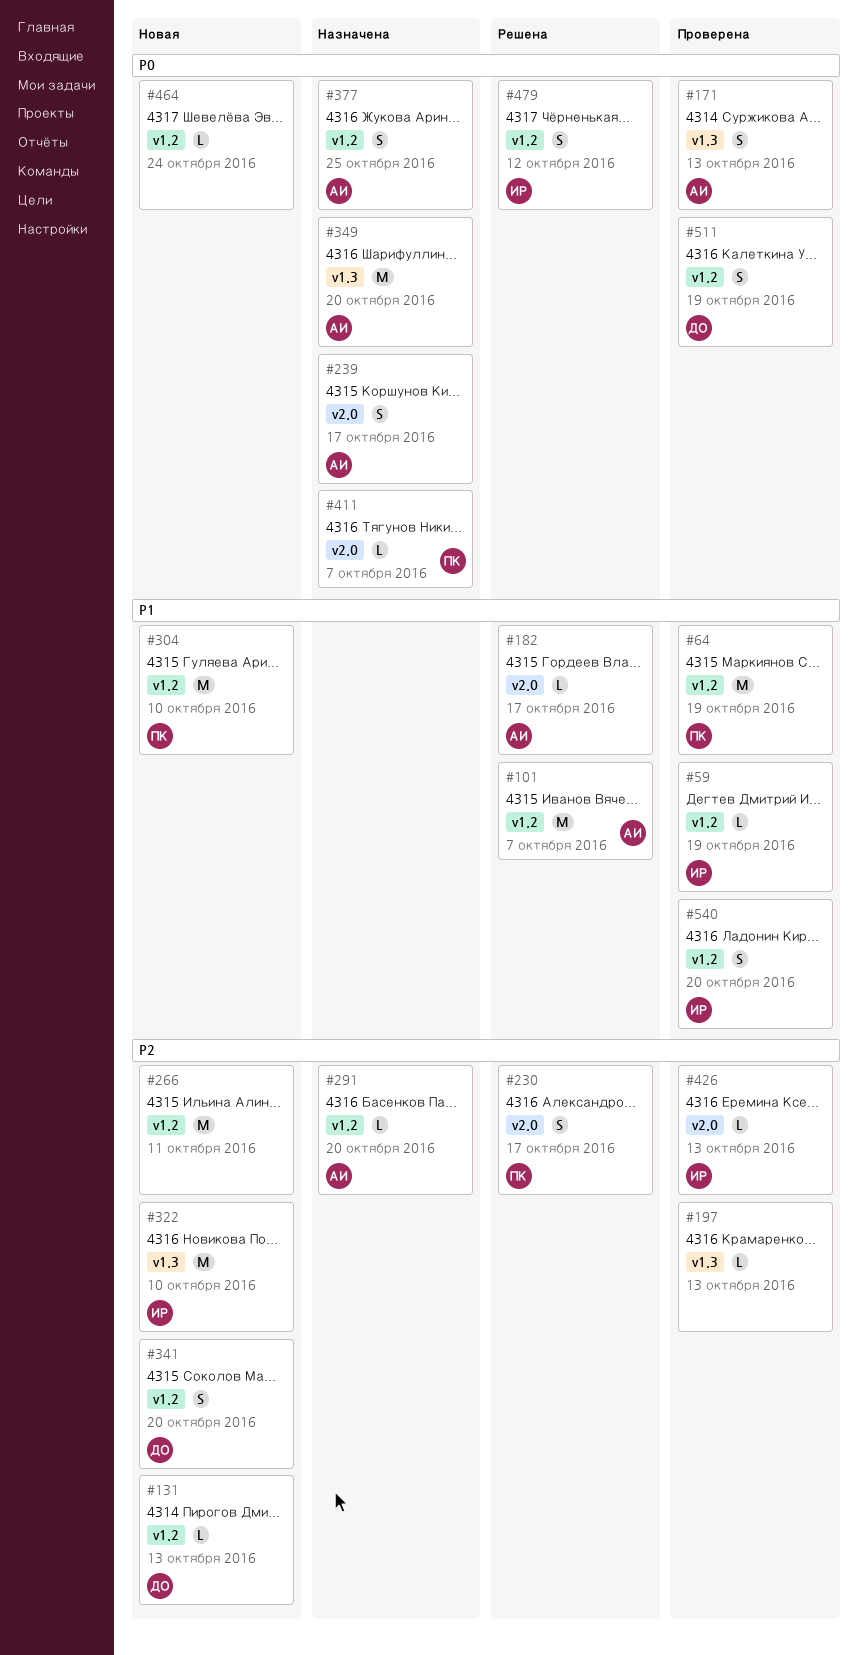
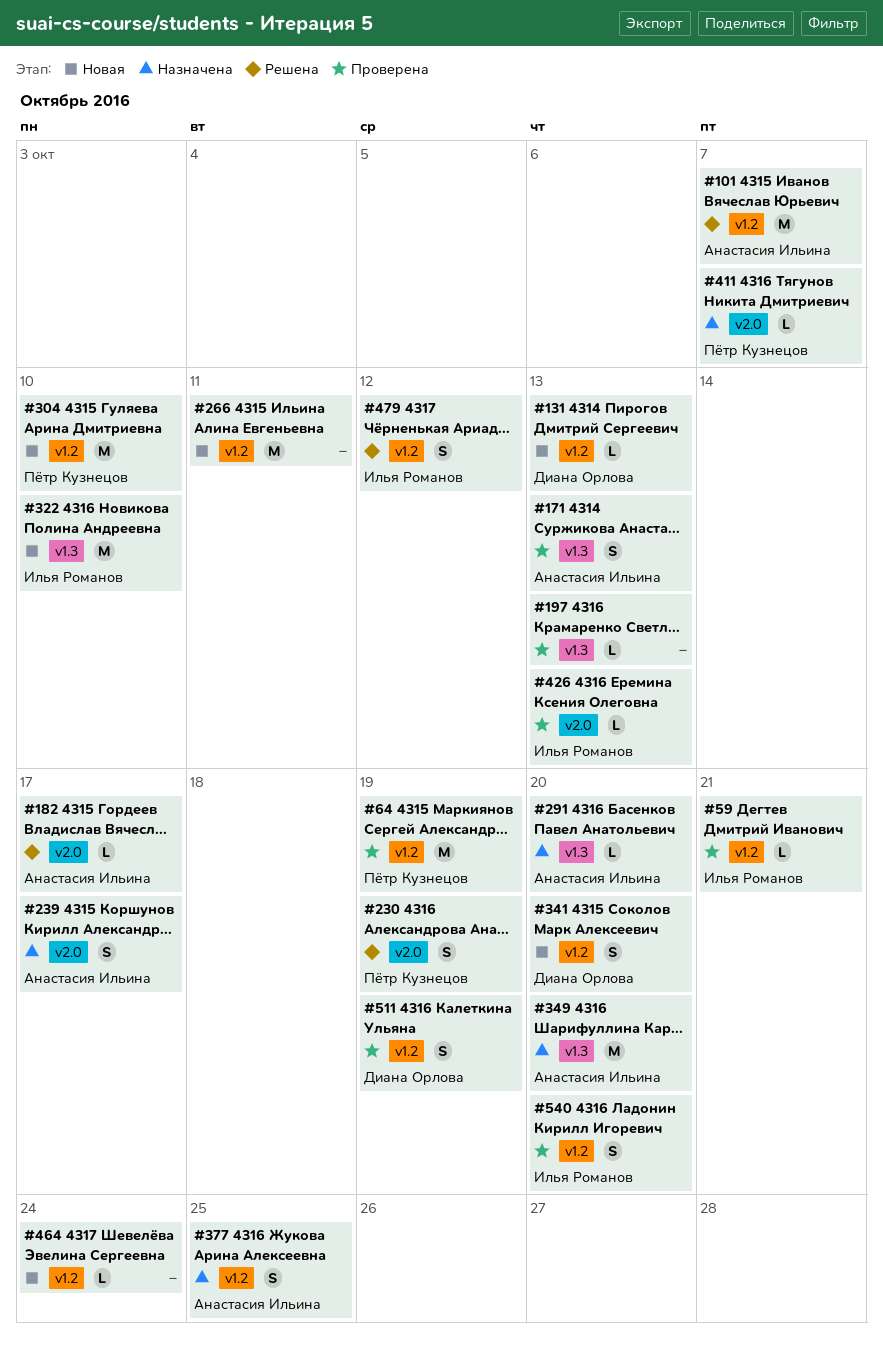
#59, due: Oct 19 -> Oct 21
#230, due: Oct 17 -> Oct 19
#291, label: v1.2 -> v1.3

